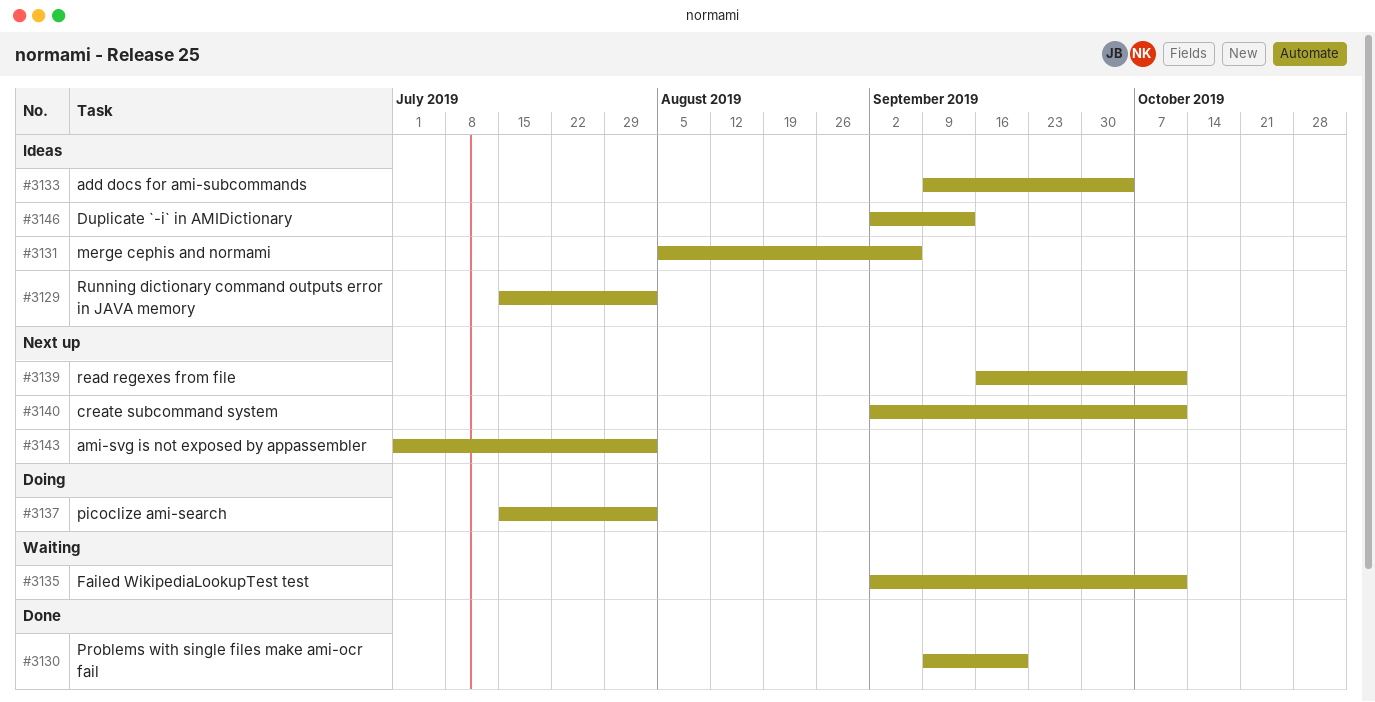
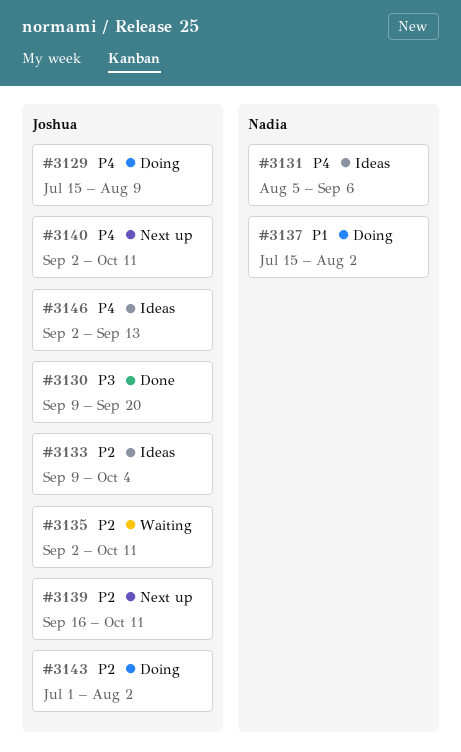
#3129, status: Ideas -> Doing
#3129, due: Aug 2 -> Aug 9
#3143, status: Next up -> Doing

